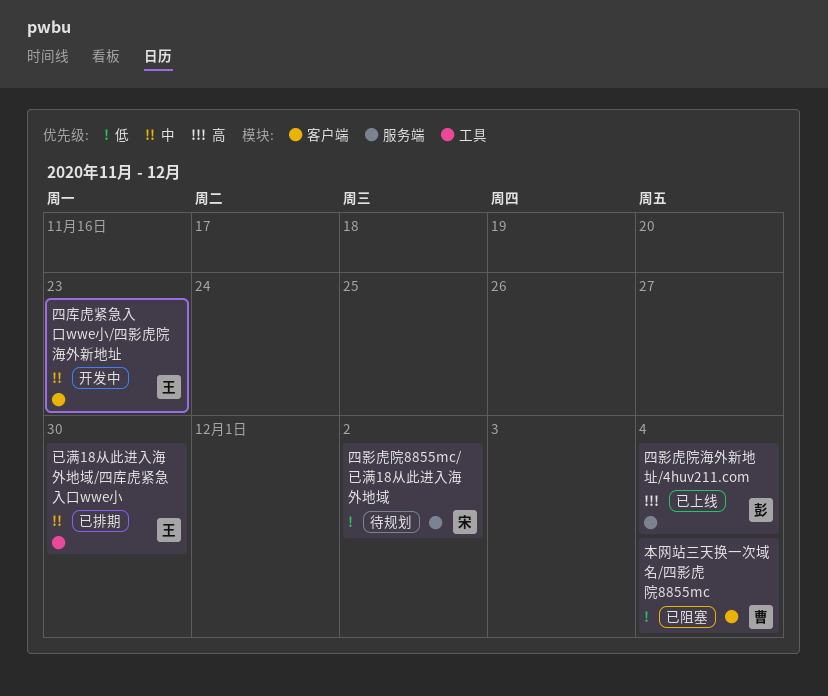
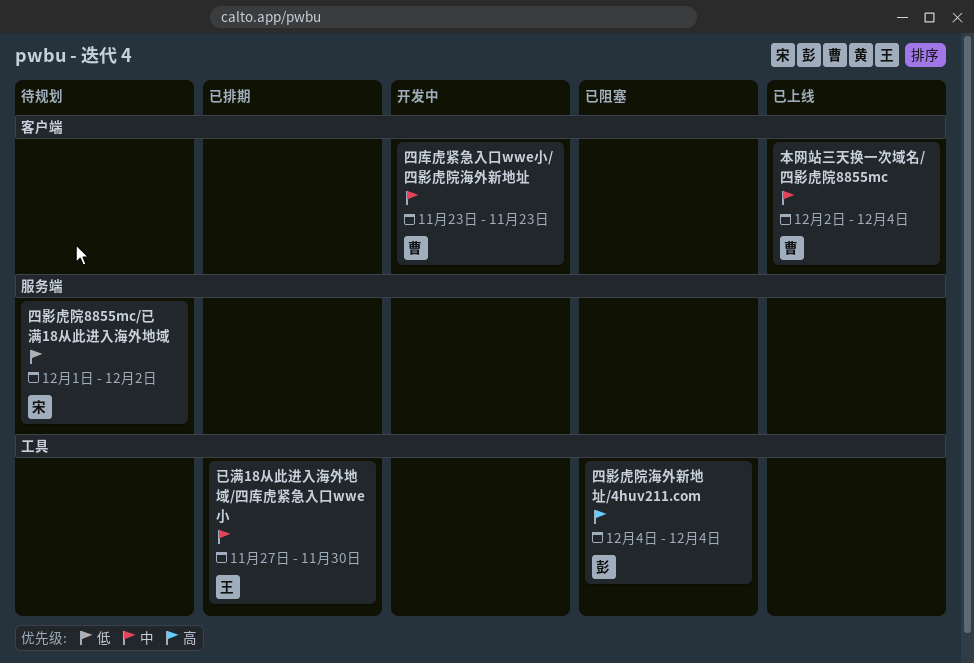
四库虎紧急入口wwe小/四影虎院海外新地址, owner: 王 -> 曹
四影虎院海外新地址/4huv211.com, status: 已上线 -> 已阻塞
四影虎院海外新地址/4huv211.com, label: 服务端 -> 工具
本网站三天换一次域名/四影虎院8855mc, status: 已阻塞 -> 已上线
本网站三天换一次域名/四影虎院8855mc, priority: 低 -> 中

